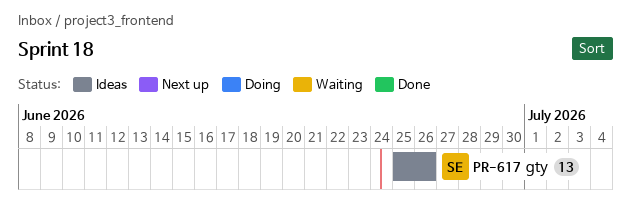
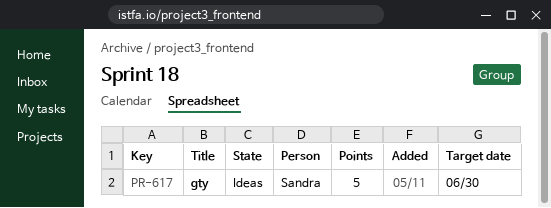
PR-617, estimate: 13 -> 5
PR-617, due: Jun 26 -> Jun 30

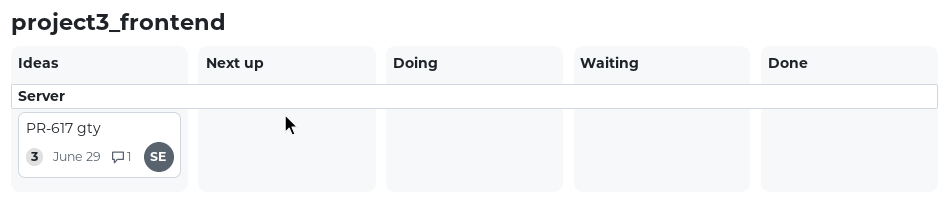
PR-617, estimate: 5 -> 3
PR-617, due: Jun 30 -> Jun 29

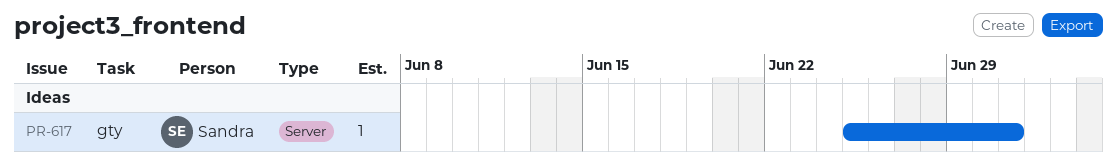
PR-617, estimate: 3 -> 1
PR-617, due: Jun 29 -> Jul 1

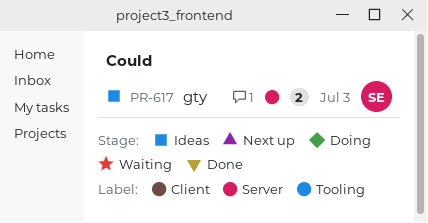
PR-617, estimate: 1 -> 2
PR-617, due: Jul 1 -> Jul 3

